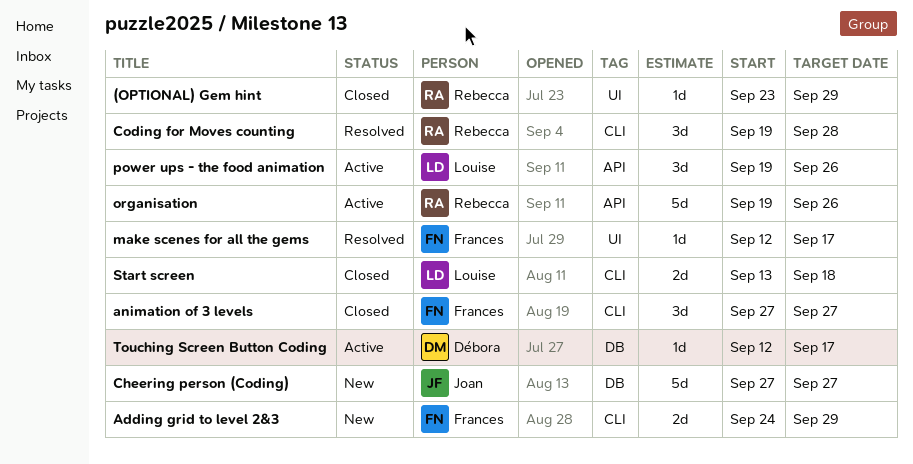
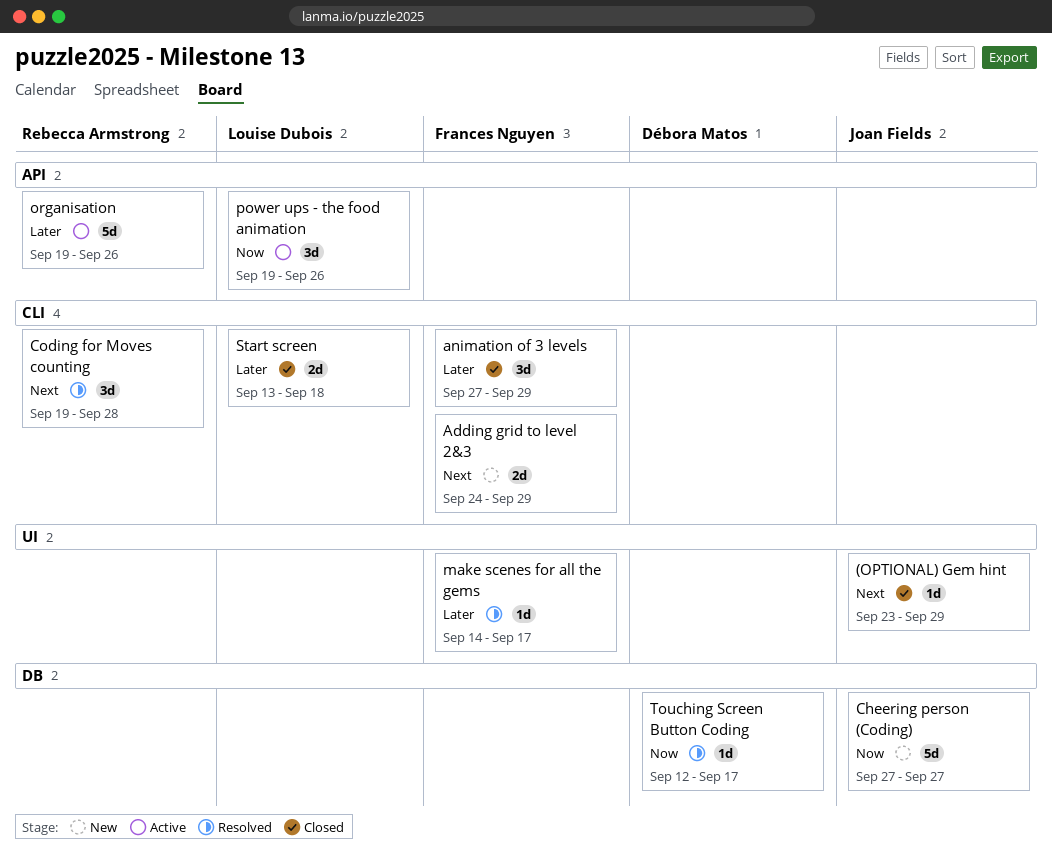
(OPTIONAL) Gem hint, owner: Rebecca Armstrong -> Joan Fields
animation of 3 levels, due: Sep 27 -> Sep 29
make scenes for all the gems, start: Sep 12 -> Sep 14
Touching Screen Button Coding, status: Active -> Resolved

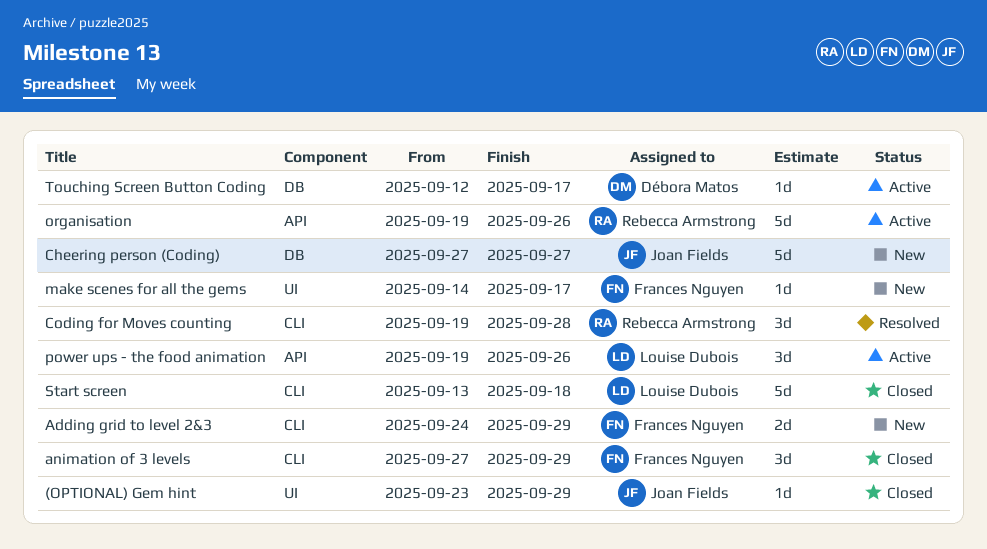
make scenes for all the gems, status: Resolved -> New
Start screen, estimate: 2d -> 5d
Touching Screen Button Coding, status: Resolved -> Active

